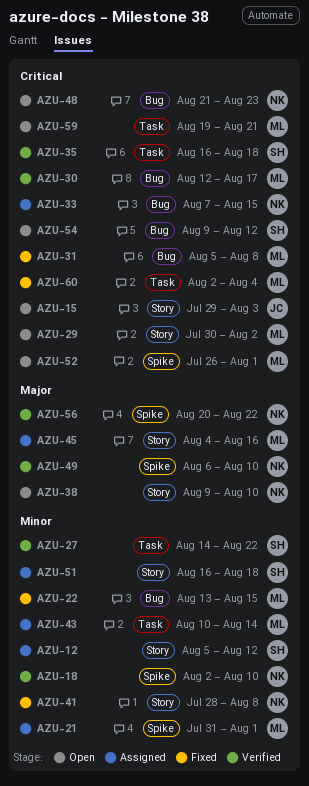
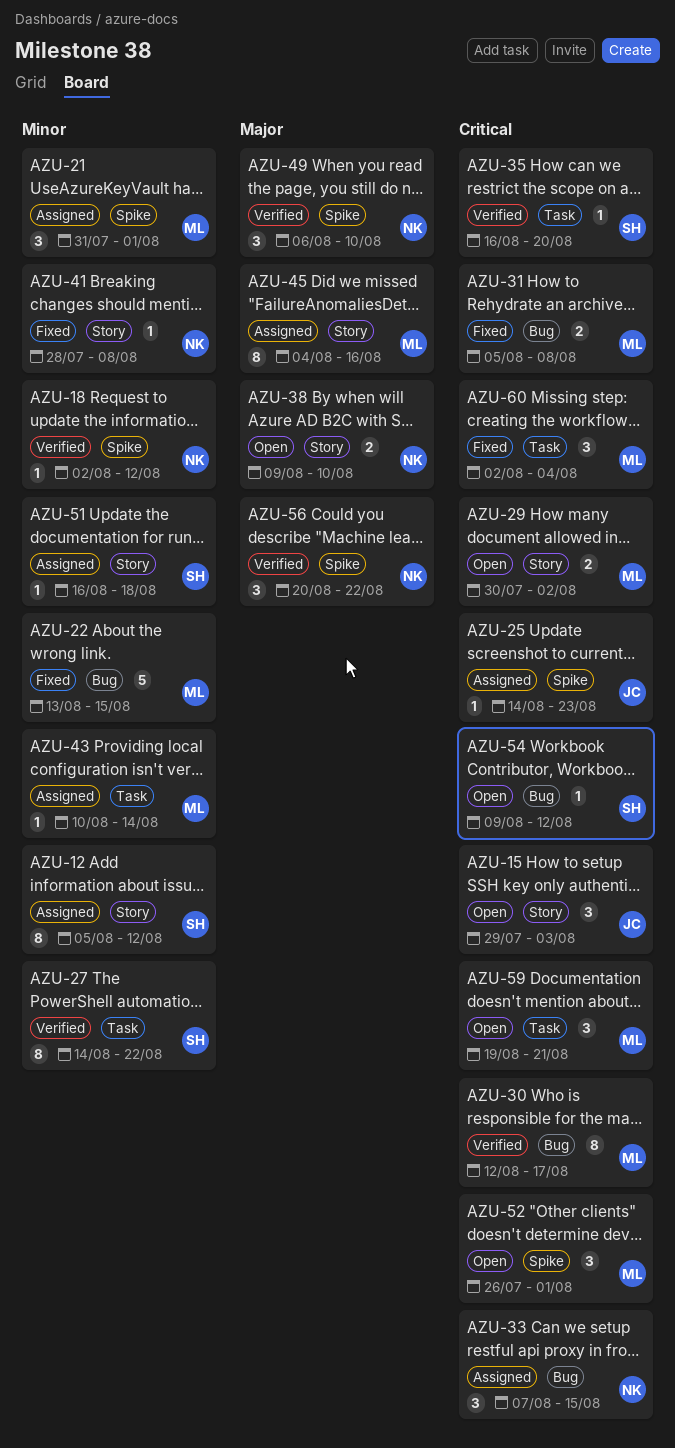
AZU-18, due: Aug 10 -> Aug 12
AZU-25: none -> present
AZU-35, due: Aug 18 -> Aug 20
AZU-48: present -> none

